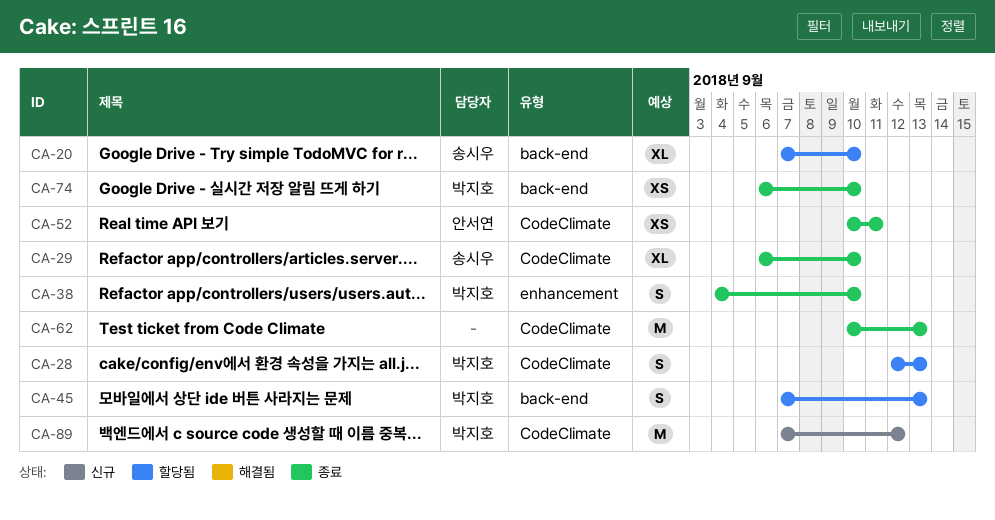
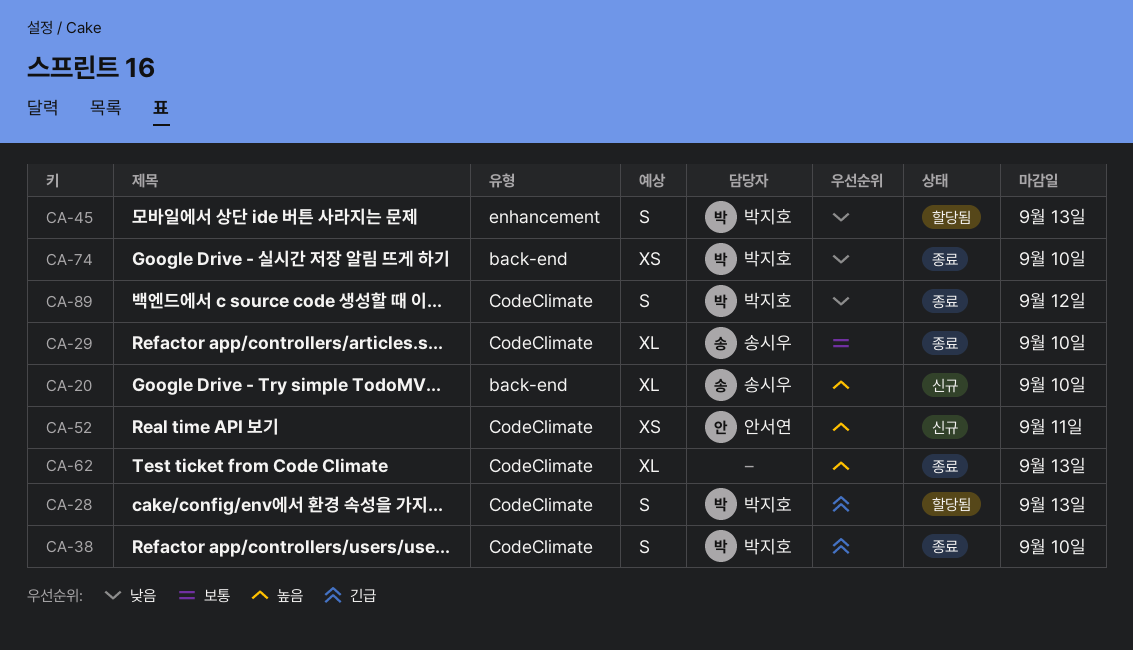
CA-20, status: 할당됨 -> 신규
CA-38, label: enhancement -> CodeClimate
CA-45, label: back-end -> enhancement
CA-52, status: 종료 -> 신규
CA-62, estimate: M -> XL
CA-89, status: 신규 -> 종료
CA-89, estimate: M -> S

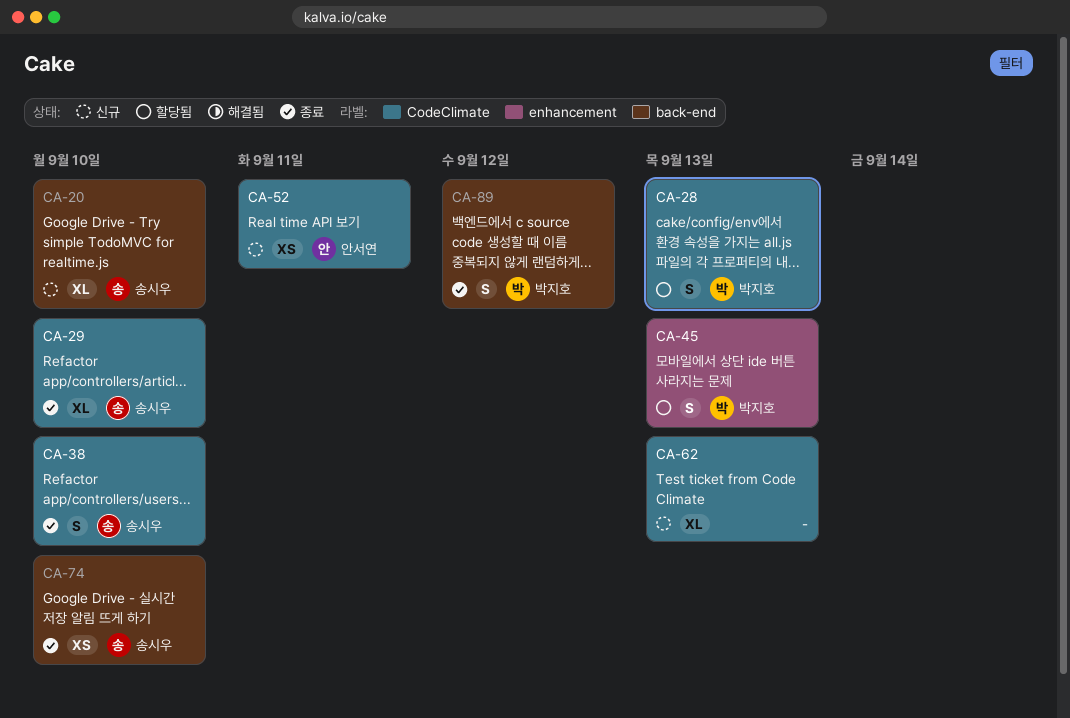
CA-38, owner: 박지호 -> 송시우
CA-62, status: 종료 -> 신규
CA-74, owner: 박지호 -> 송시우
CA-89, label: CodeClimate -> back-end

